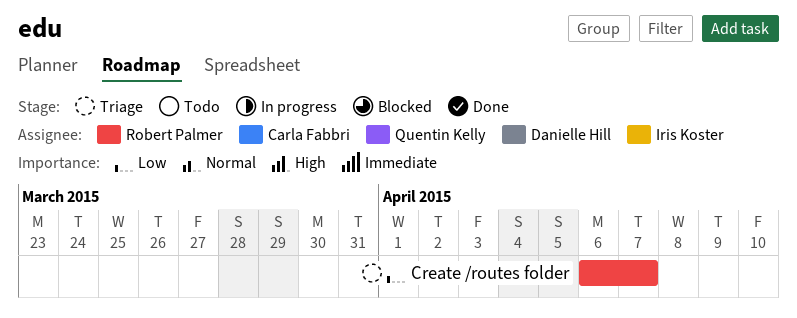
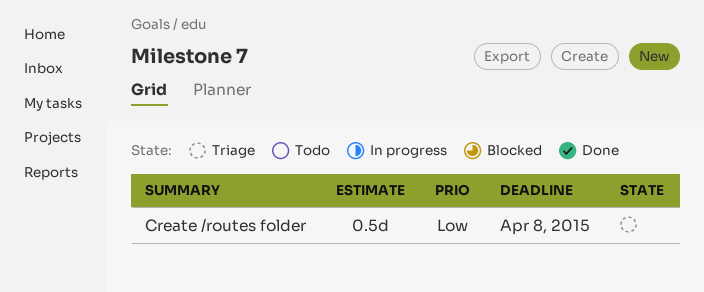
Create /routes folder, due: Apr 7 -> Apr 8

